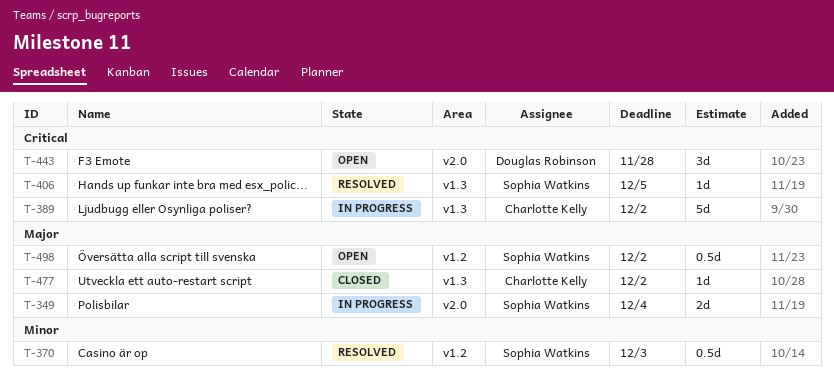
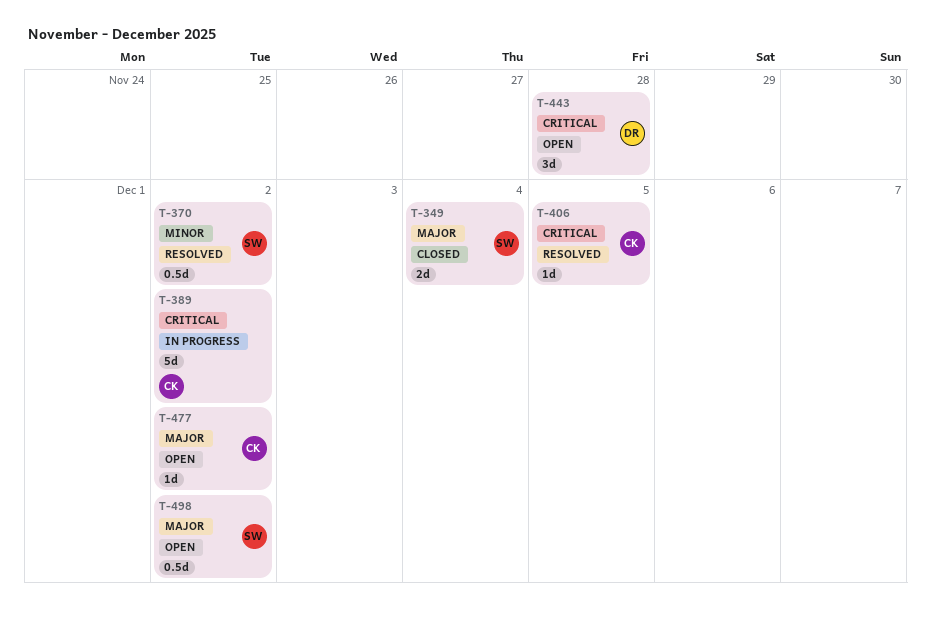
T-349, status: In progress -> Closed
T-370, due: Dec 3 -> Dec 2
T-406, owner: Sophia Watkins -> Charlotte Kelly
T-477, status: Closed -> Open

